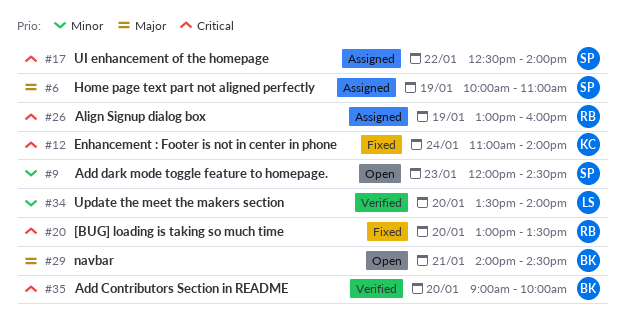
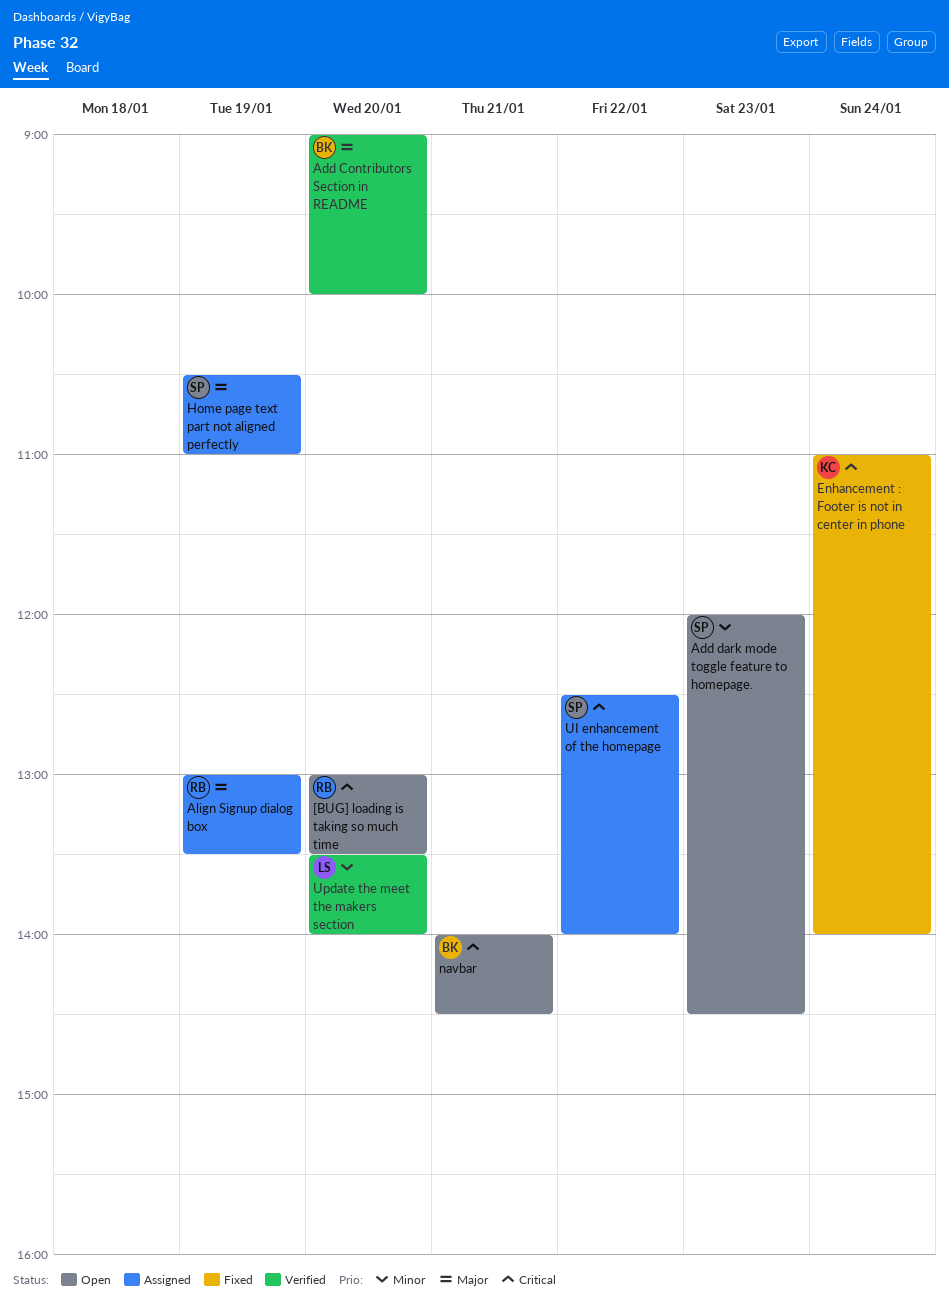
[BUG] loading is taking so much time, status: Fixed -> Open
Add Contributors Section in README, priority: Critical -> Major
Align Signup dialog box, priority: Critical -> Major
Align Signup dialog box, ends: 16:00 -> 13:30
Home page text part not aligned perfectly, begins: 10:00 -> 10:30
navbar, priority: Major -> Critical

